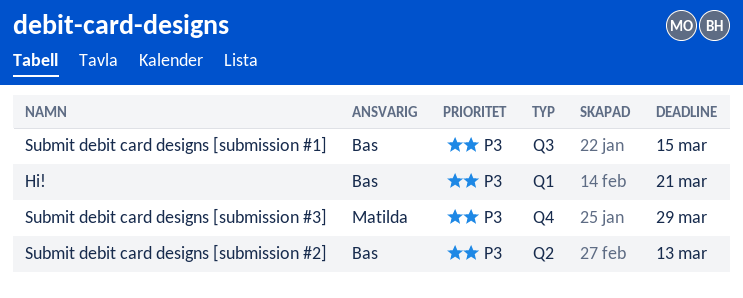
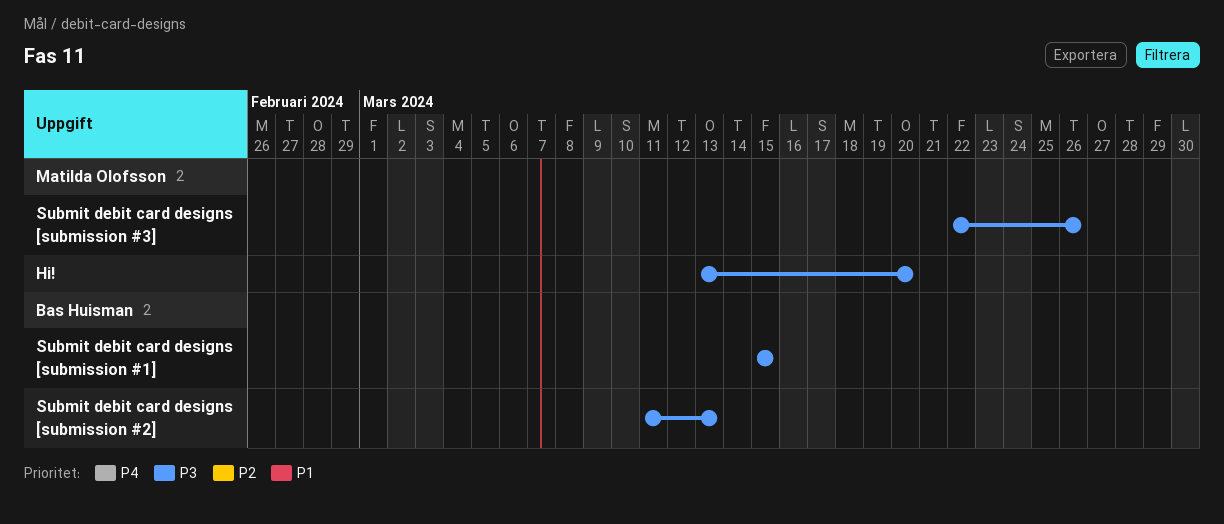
Hi!, owner: Bas Huisman -> Matilda Olofsson
Hi!, due: Mar 21 -> Mar 20
Submit debit card designs [submission #3], due: Mar 29 -> Mar 26

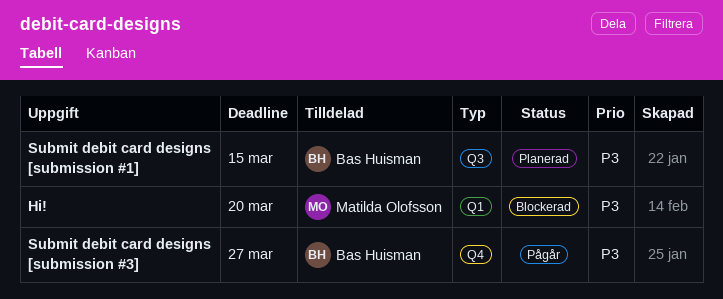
Submit debit card designs [submission #2]: present -> none
Submit debit card designs [submission #3], owner: Matilda Olofsson -> Bas Huisman
Submit debit card designs [submission #3], due: Mar 26 -> Mar 27

